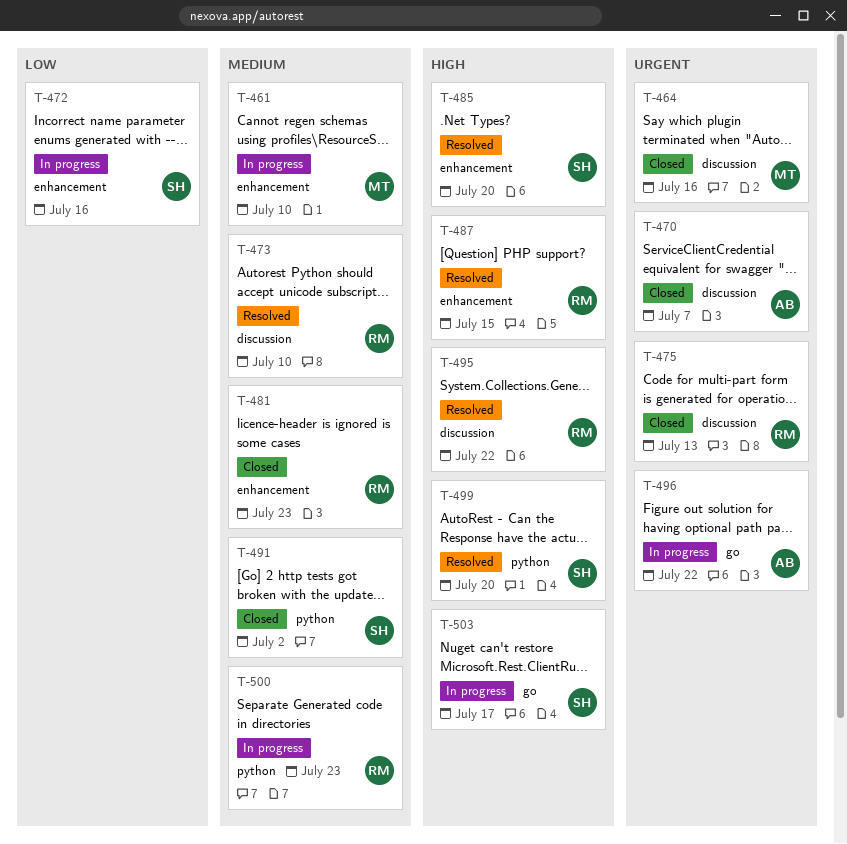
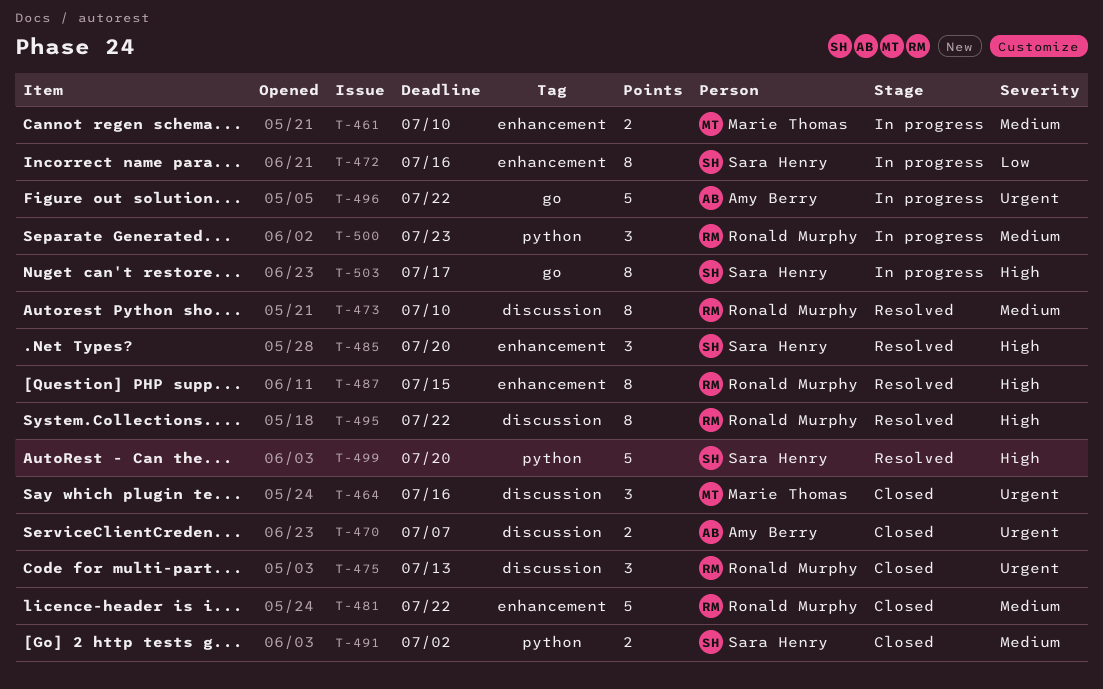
T-481, due: Jul 23 -> Jul 22

